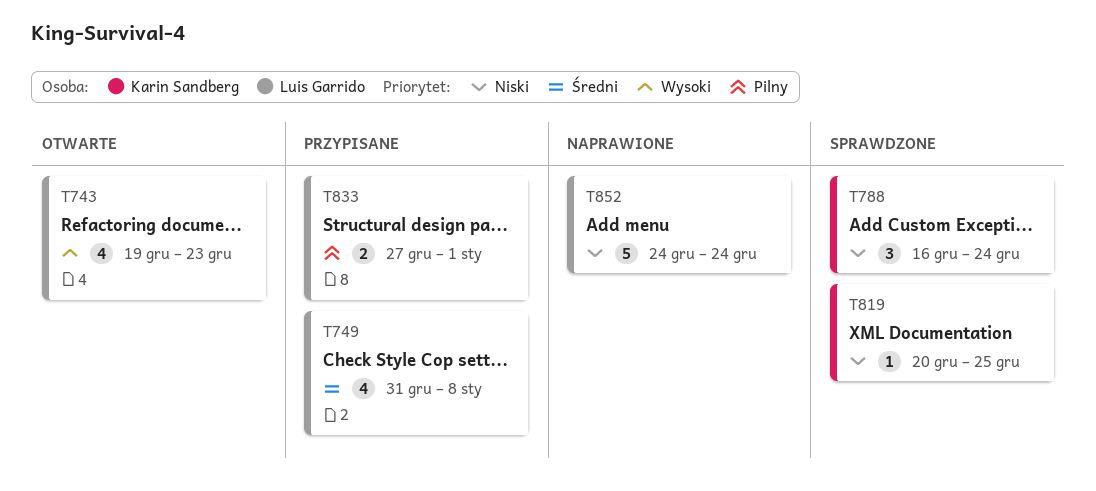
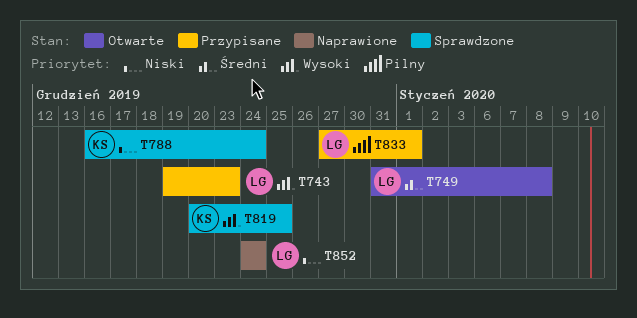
T743, status: Otwarte -> Przypisane
T749, status: Przypisane -> Otwarte
T819, priority: Niski -> Wysoki

